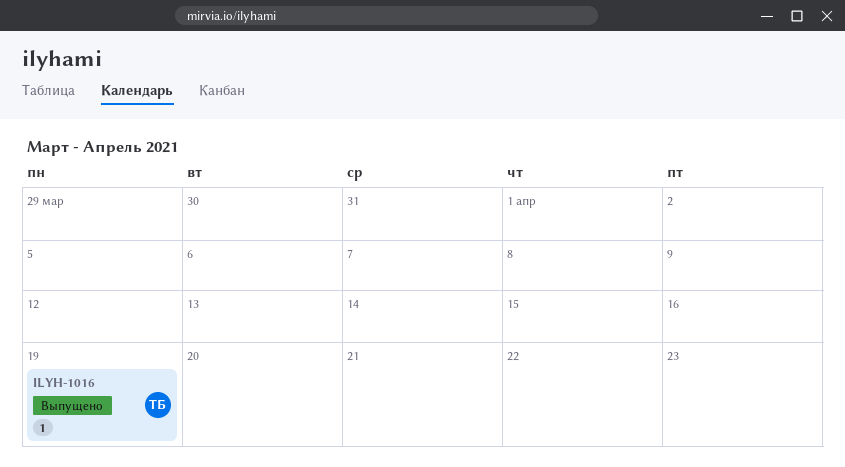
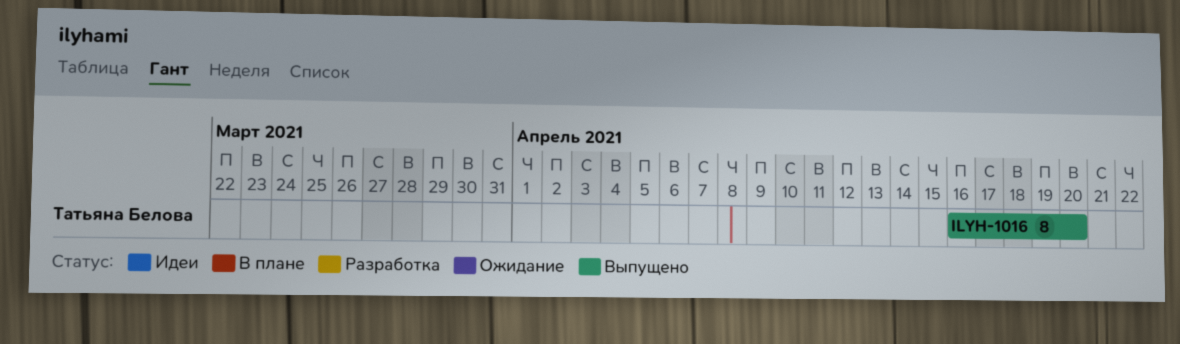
ILYH-1016, estimate: 1 -> 8
ILYH-1016, due: Apr 19 -> Apr 20

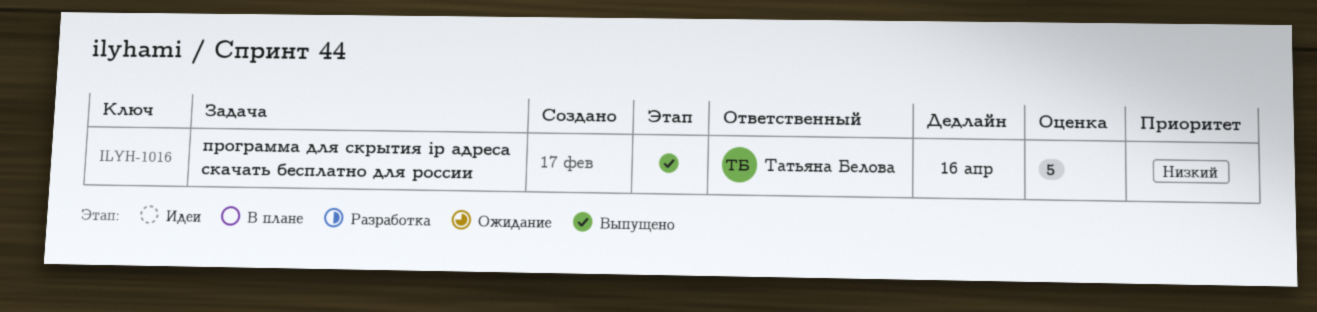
ILYH-1016, estimate: 8 -> 5
ILYH-1016, due: Apr 20 -> Apr 16

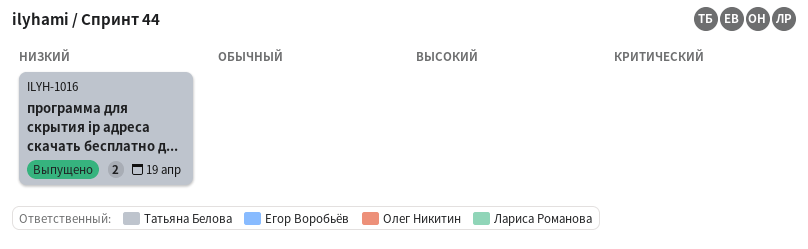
ILYH-1016, estimate: 5 -> 2
ILYH-1016, due: Apr 16 -> Apr 19

